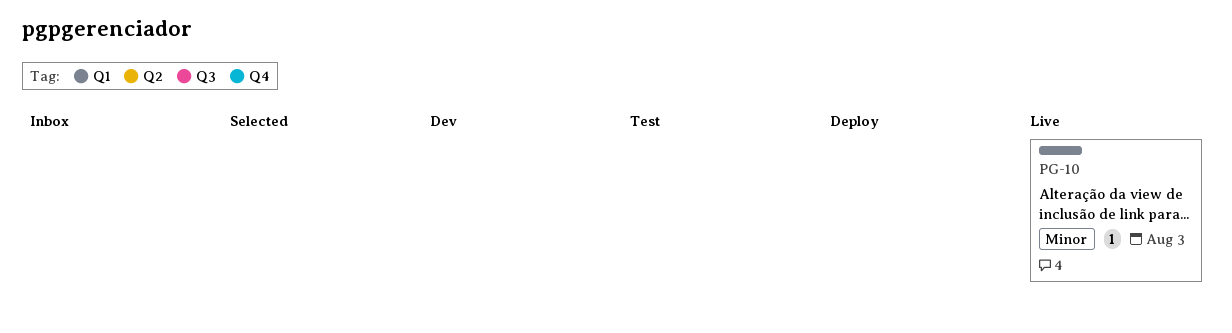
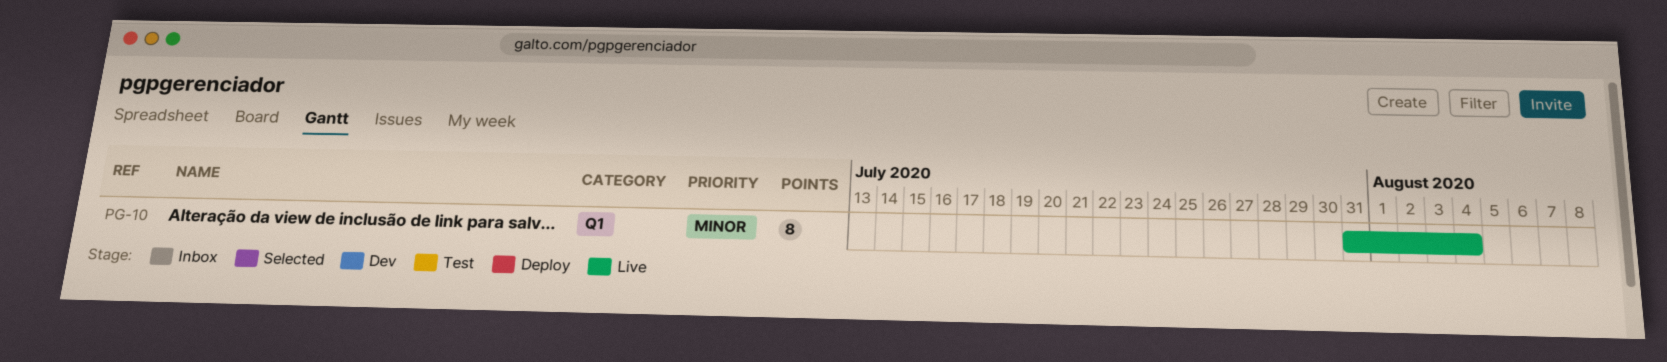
PG-10, estimate: 1 -> 8
PG-10, due: Aug 3 -> Aug 4

